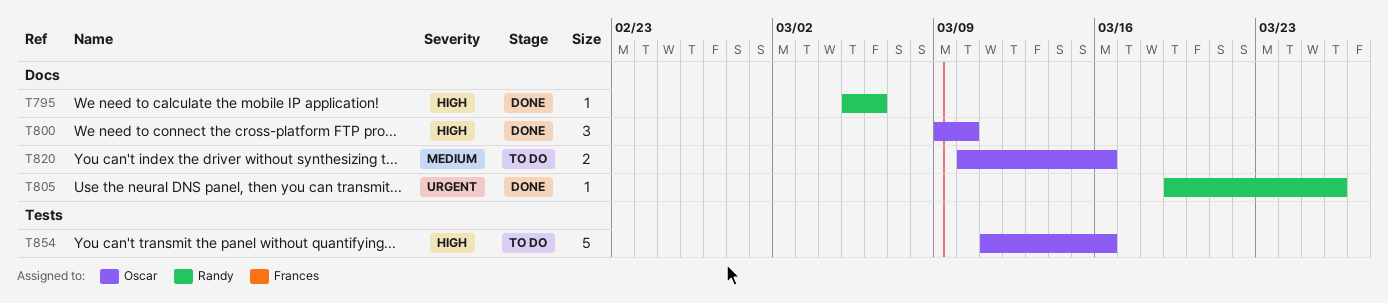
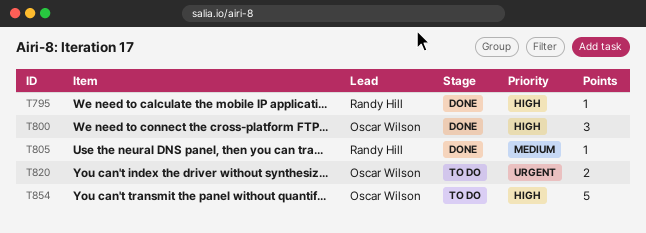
T805, priority: Urgent -> Medium
T820, priority: Medium -> Urgent

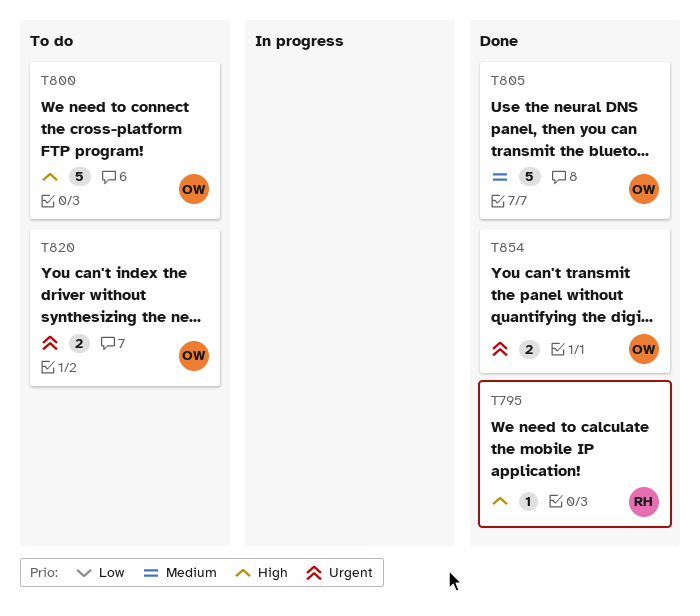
T800, status: Done -> To do
T800, estimate: 3 -> 5
T805, owner: Randy Hill -> Oscar Wilson
T805, estimate: 1 -> 5
T854, status: To do -> Done
T854, priority: High -> Urgent
T854, estimate: 5 -> 2

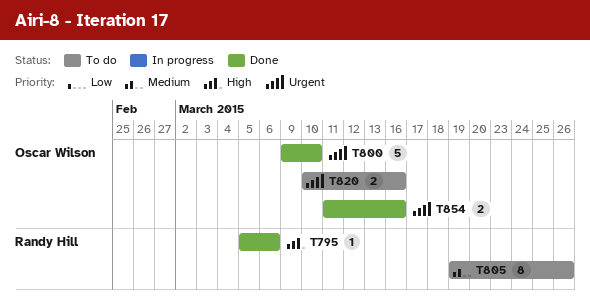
T800, status: To do -> Done
T800, priority: High -> Urgent
T805, status: Done -> To do
T805, owner: Oscar Wilson -> Randy Hill
T805, estimate: 5 -> 8

